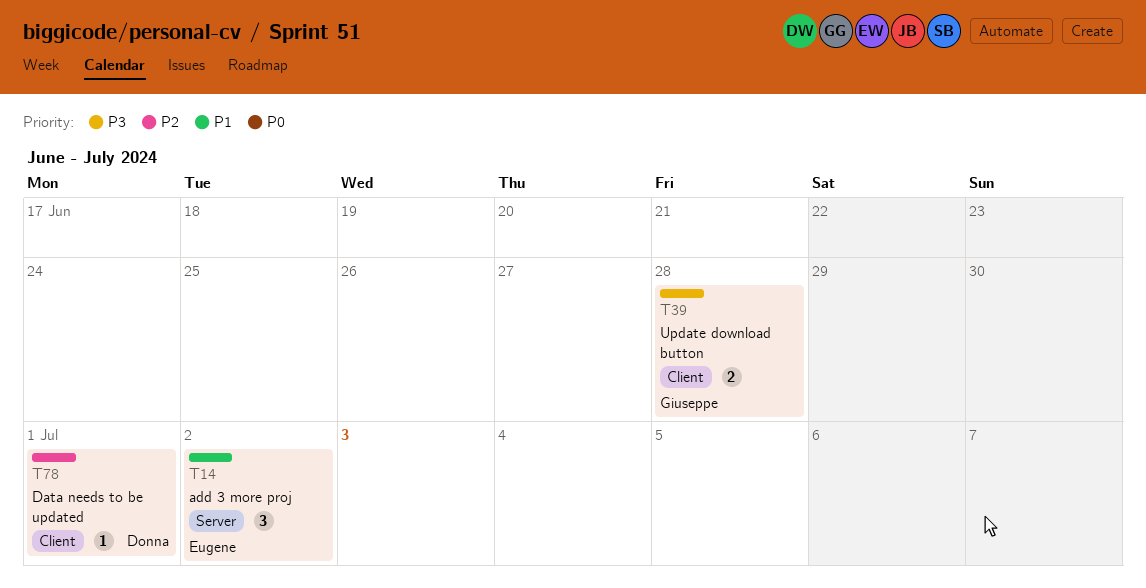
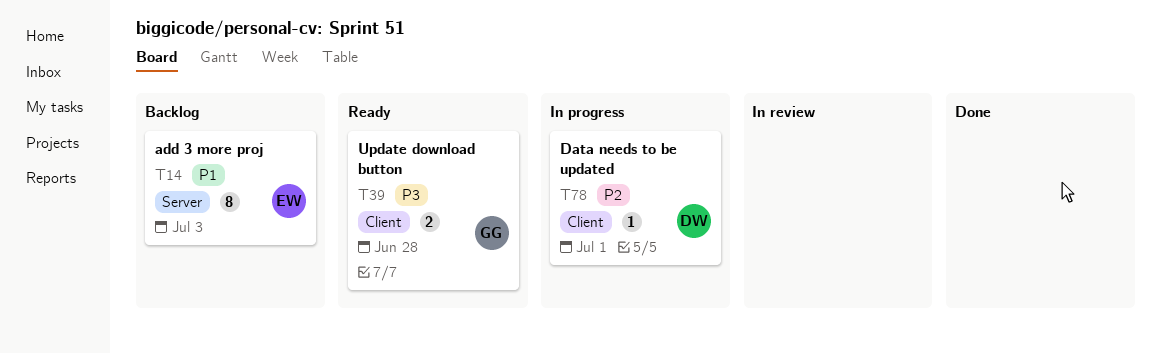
T14, estimate: 3 -> 8
T14, due: Jul 2 -> Jul 3

